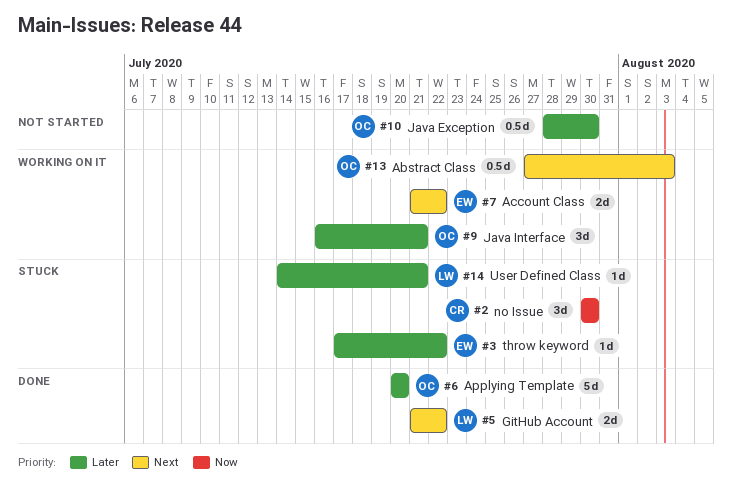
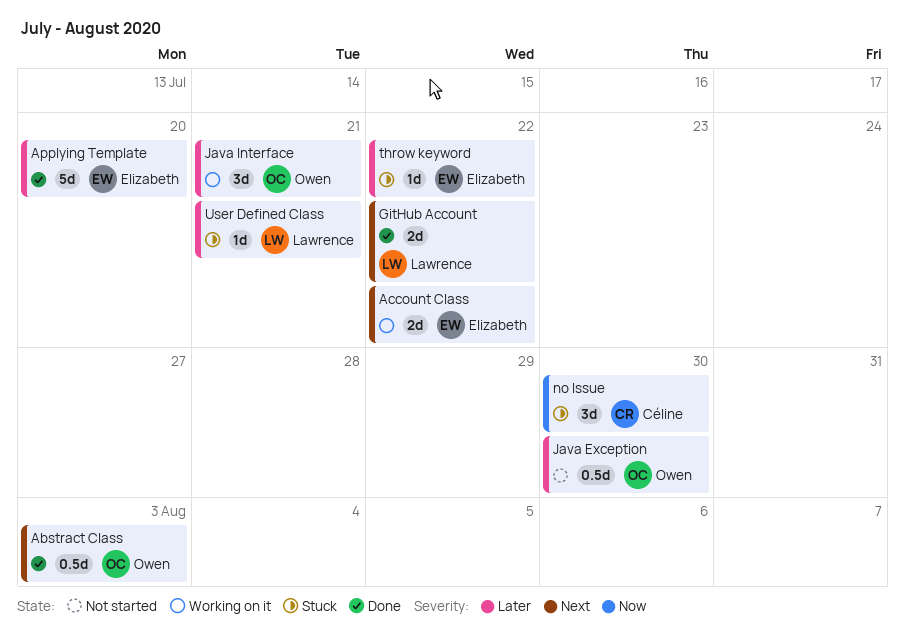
Abstract Class, status: Working on it -> Done
Applying Template, owner: Owen -> Elizabeth

